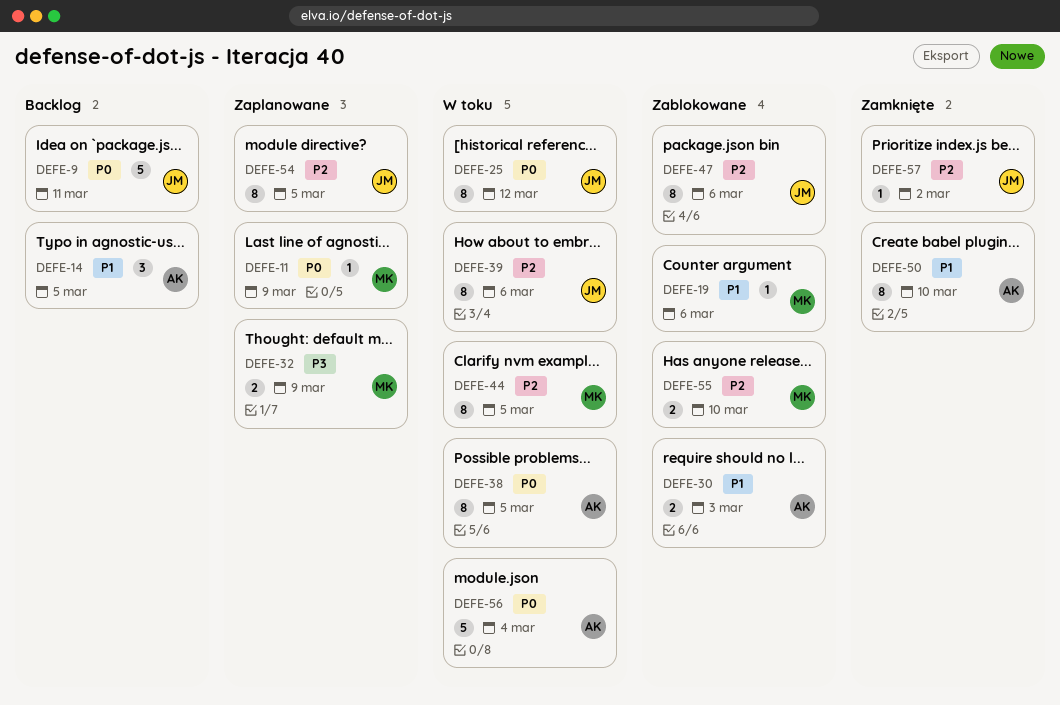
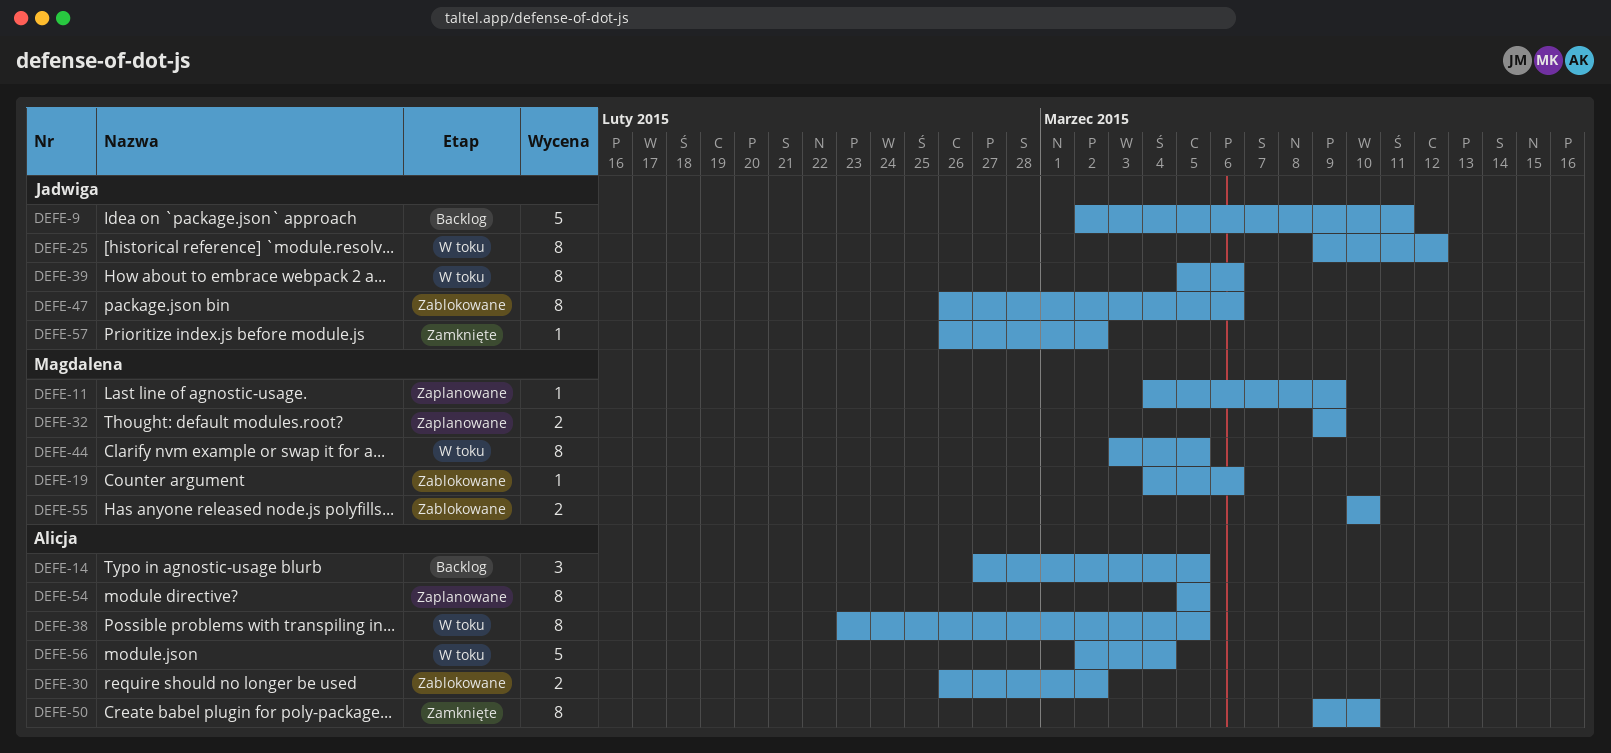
DEFE-30, due: Mar 3 -> Mar 2
DEFE-54, owner: Jadwiga -> Alicja

